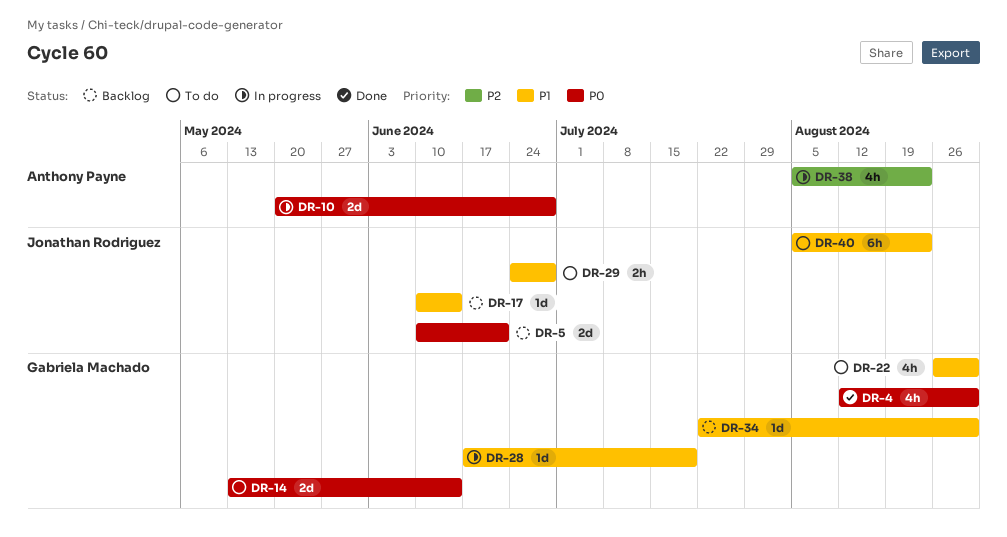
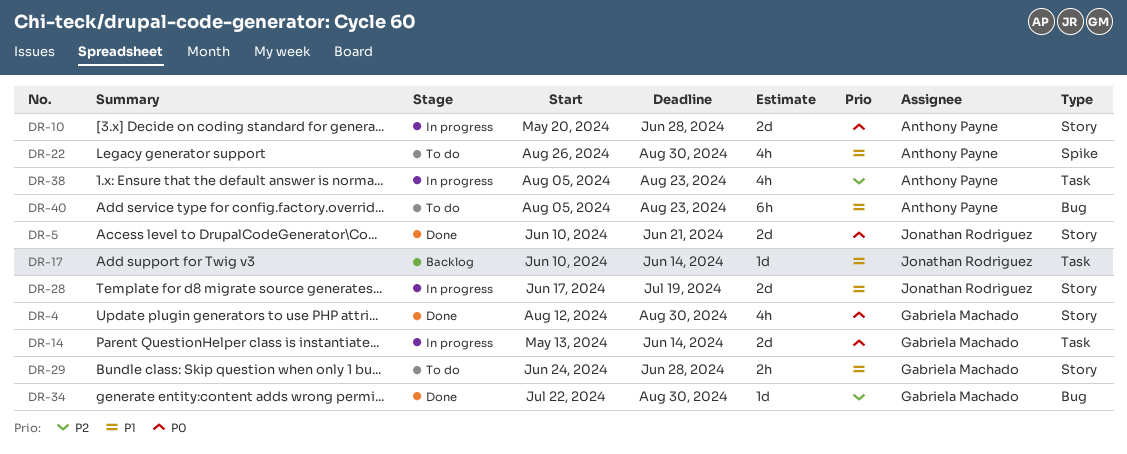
DR-5, status: Backlog -> Done
DR-14, status: To do -> In progress
DR-22, owner: Gabriela Machado -> Anthony Payne
DR-28, owner: Gabriela Machado -> Jonathan Rodriguez
DR-28, estimate: 1d -> 2d
DR-29, owner: Jonathan Rodriguez -> Gabriela Machado
DR-34, status: Backlog -> Done
DR-34, priority: P1 -> P2
DR-40, owner: Jonathan Rodriguez -> Anthony Payne

